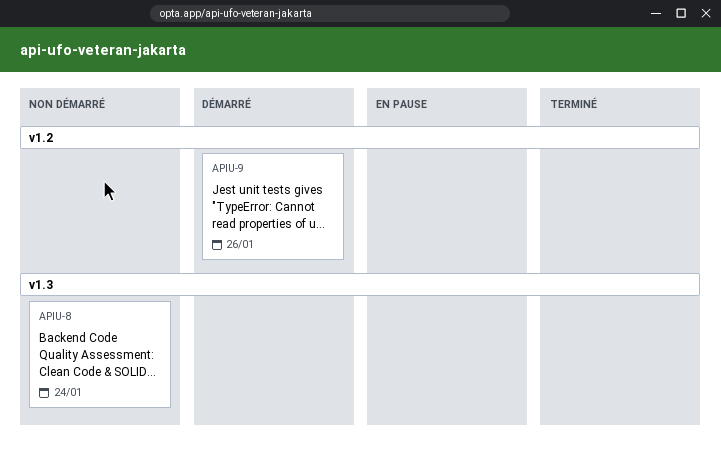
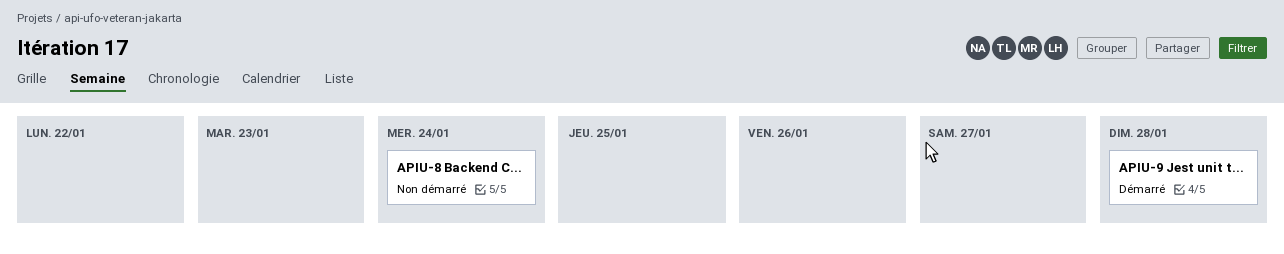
APIU-9, due: Jan 26 -> Jan 28

